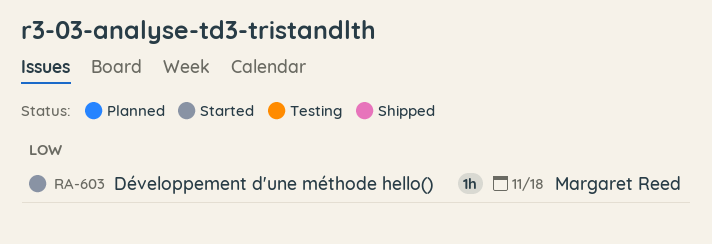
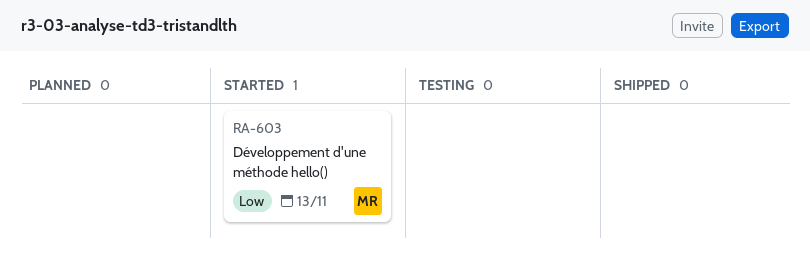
RA-603, due: Nov 18 -> Nov 13

